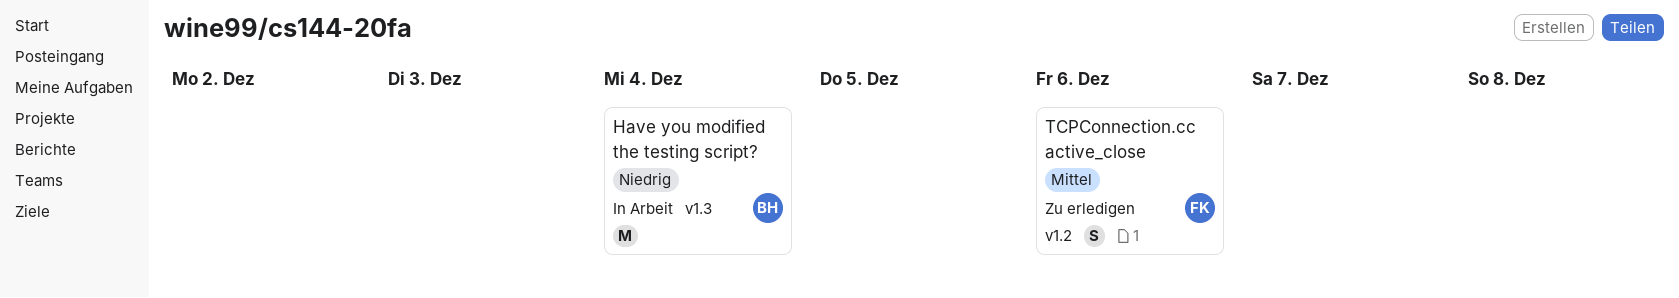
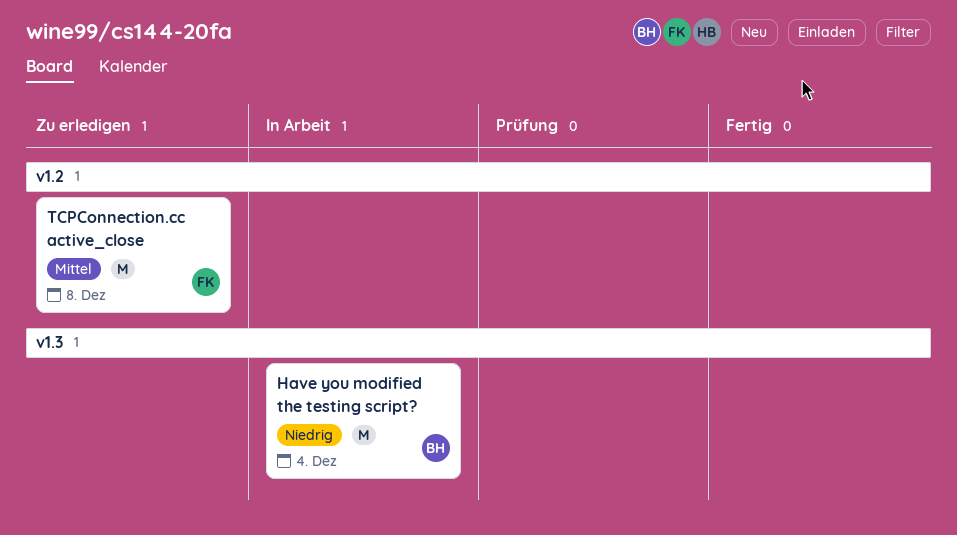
TCPConnection.cc active_close, estimate: S -> M
TCPConnection.cc active_close, due: Dec 6 -> Dec 8

